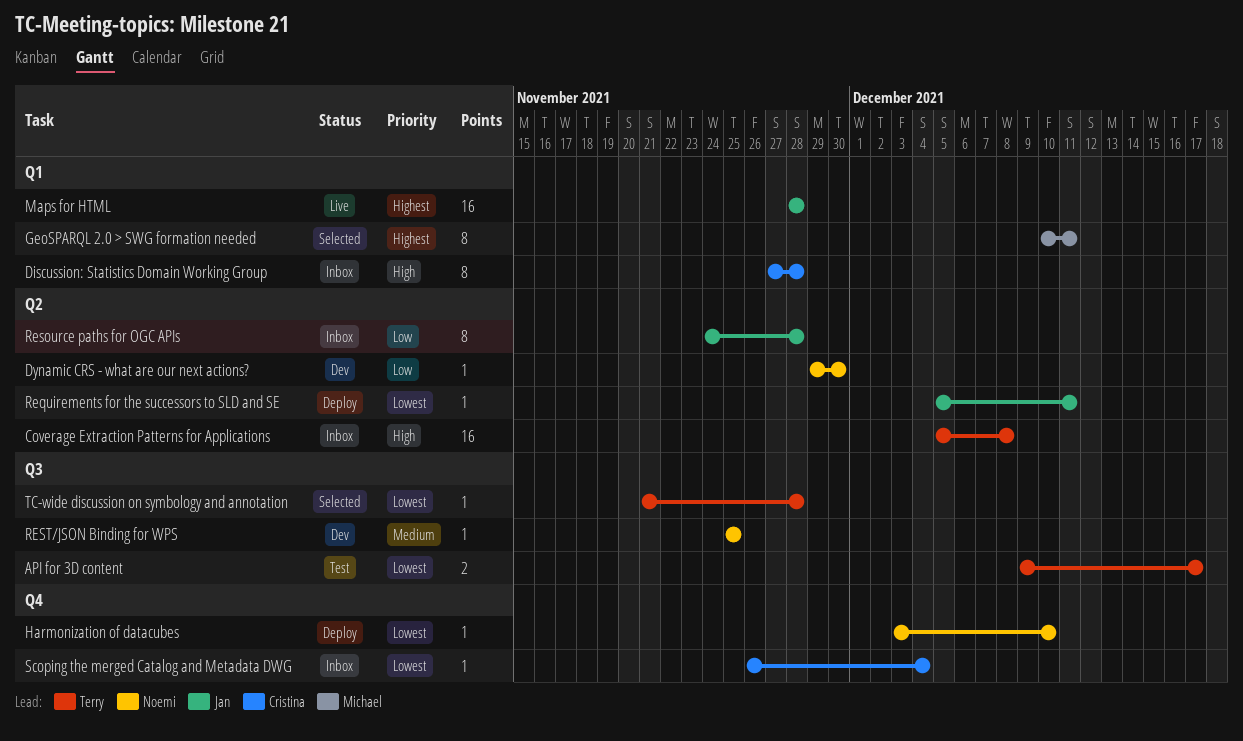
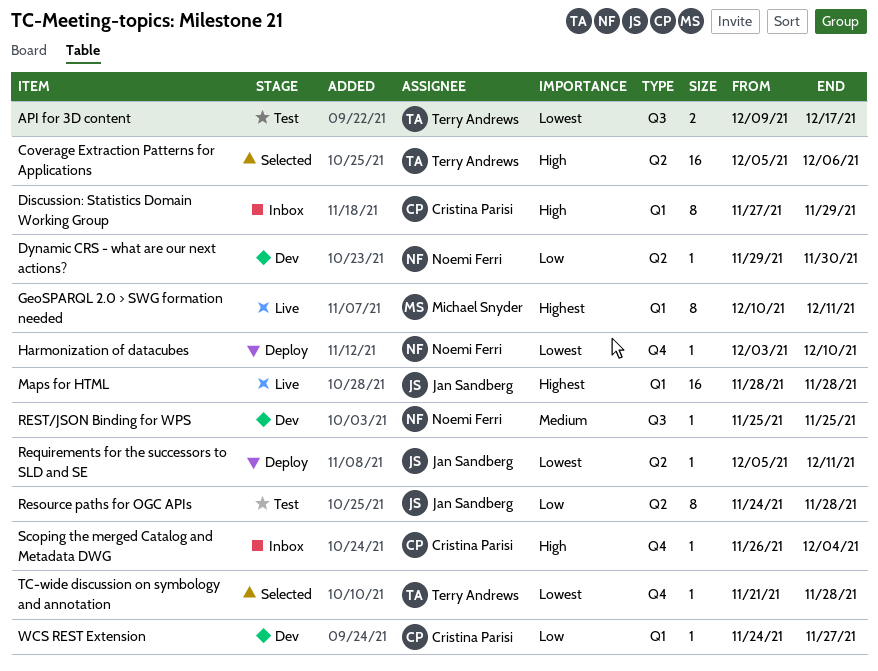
Coverage Extraction Patterns for Applications, status: Inbox -> Selected
Coverage Extraction Patterns for Applications, due: Dec 8 -> Dec 6
Discussion: Statistics Domain Working Group, due: Nov 28 -> Nov 29
GeoSPARQL 2.0 > SWG formation needed, status: Selected -> Live
Resource paths for OGC APIs, status: Inbox -> Test
Scoping the merged Catalog and Metadata DWG, priority: Lowest -> High
TC-wide discussion on symbology and annotation, label: Q3 -> Q4
WCS REST Extension: none -> present

